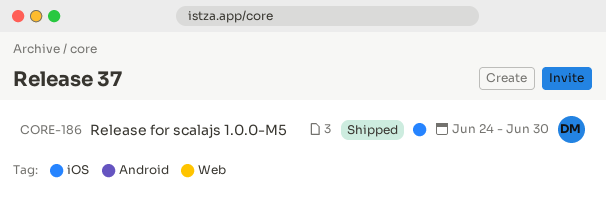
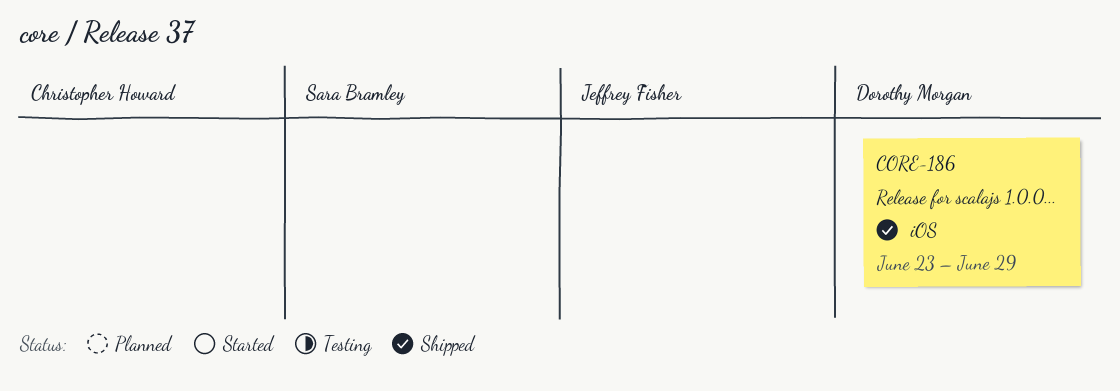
CORE-186, start: Jun 24 -> Jun 23
CORE-186, due: Jun 30 -> Jun 29

